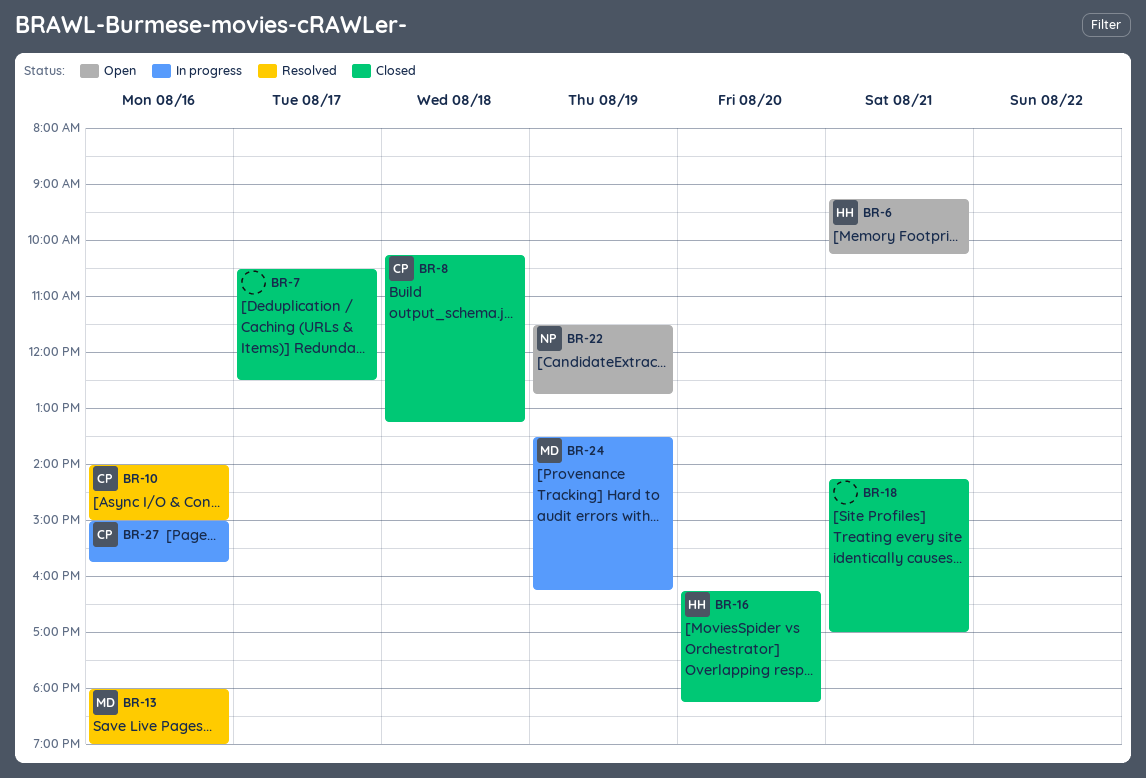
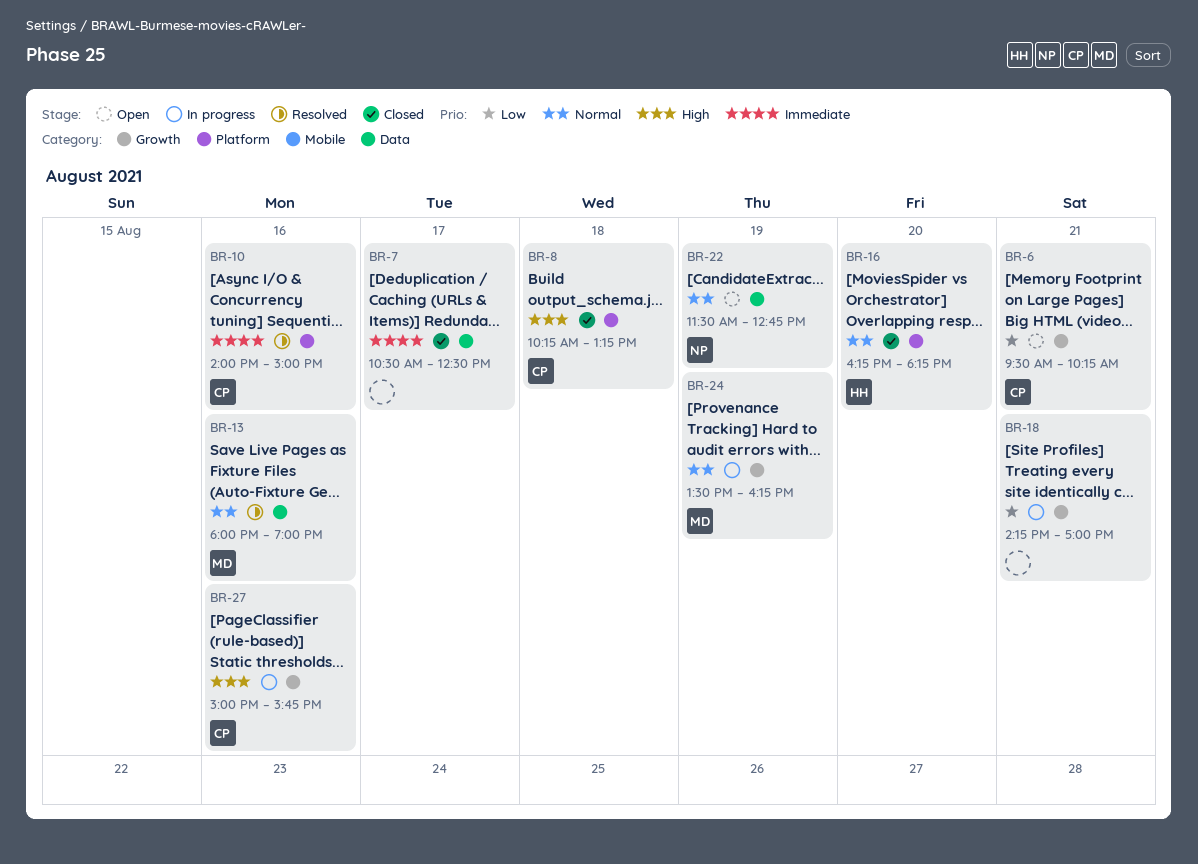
BR-6, owner: HH -> CP
BR-6, begins: 09:15 -> 09:30
BR-18, status: Closed -> In progress

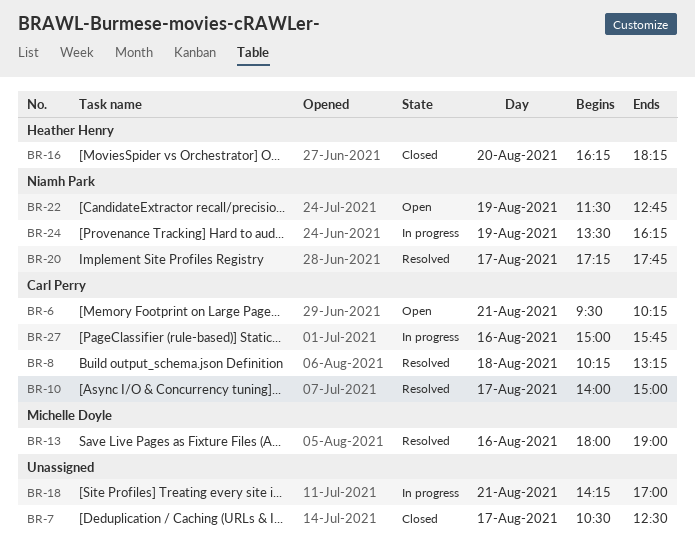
BR-8, status: Closed -> Resolved
BR-10, day: Aug 16 -> Aug 17
BR-20: none -> present
BR-24, owner: Michelle Doyle -> Niamh Park

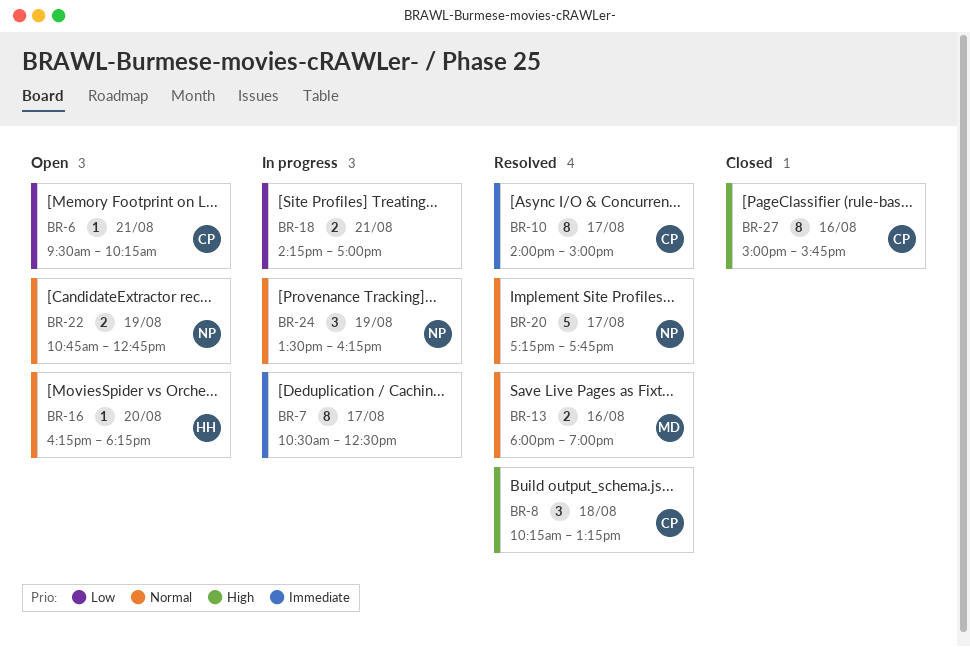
BR-7, status: Closed -> In progress
BR-16, status: Closed -> Open
BR-22, begins: 11:30 -> 10:45
BR-27, status: In progress -> Closed

